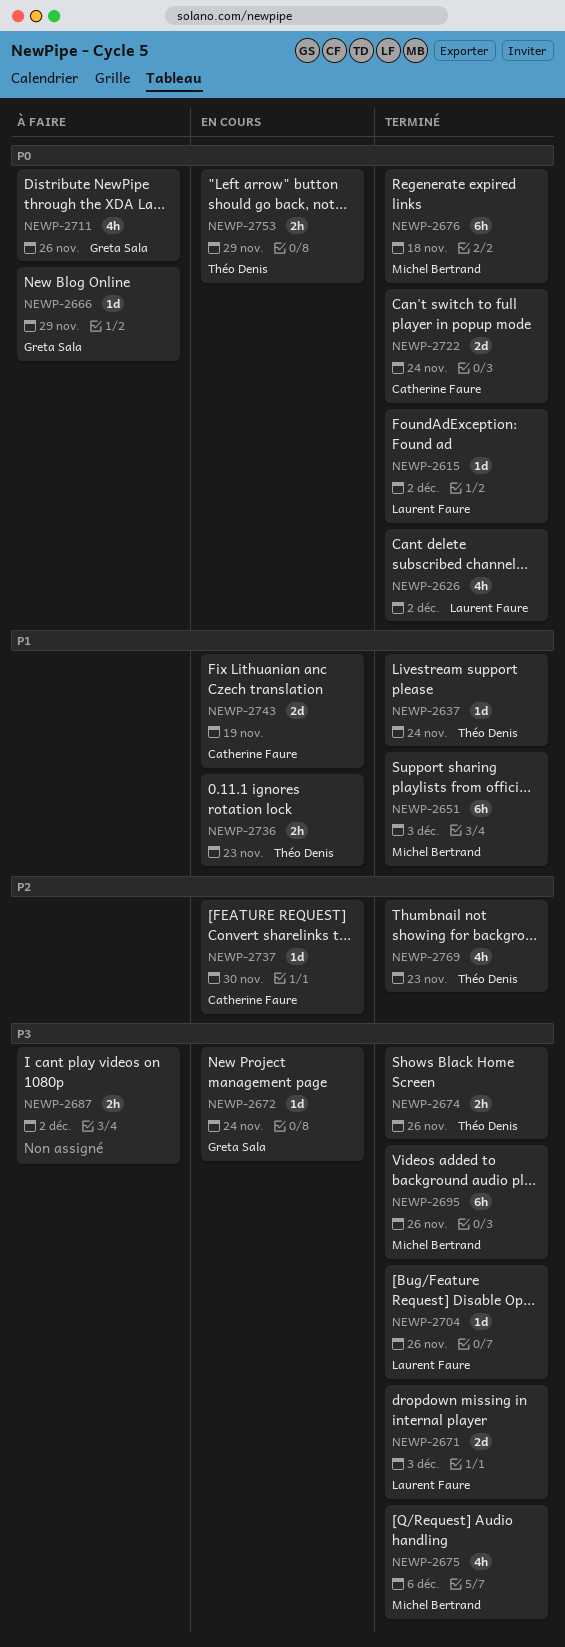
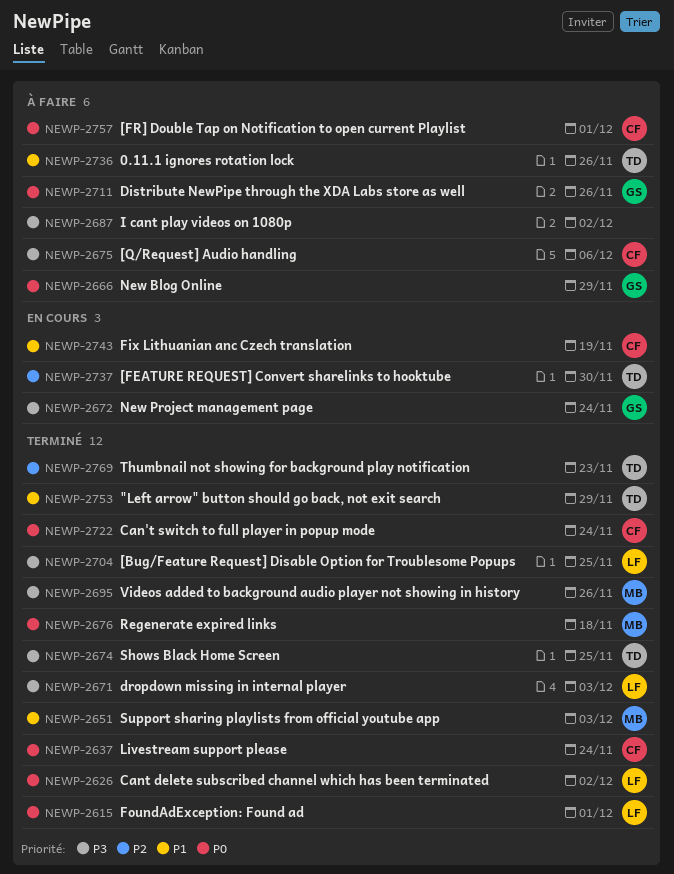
NEWP-2615, due: Dec 2 -> Dec 1
NEWP-2637, owner: Théo Denis -> Catherine Faure
NEWP-2637, priority: P1 -> P0
NEWP-2674, due: Nov 26 -> Nov 25
NEWP-2675, status: Terminé -> À faire
NEWP-2675, owner: Michel Bertrand -> Catherine Faure
NEWP-2704, due: Nov 26 -> Nov 25
NEWP-2736, status: En cours -> À faire
NEWP-2736, due: Nov 23 -> Nov 26
NEWP-2737, owner: Catherine Faure -> Théo Denis
NEWP-2753, status: En cours -> Terminé
NEWP-2753, priority: P0 -> P1
NEWP-2757: none -> present

